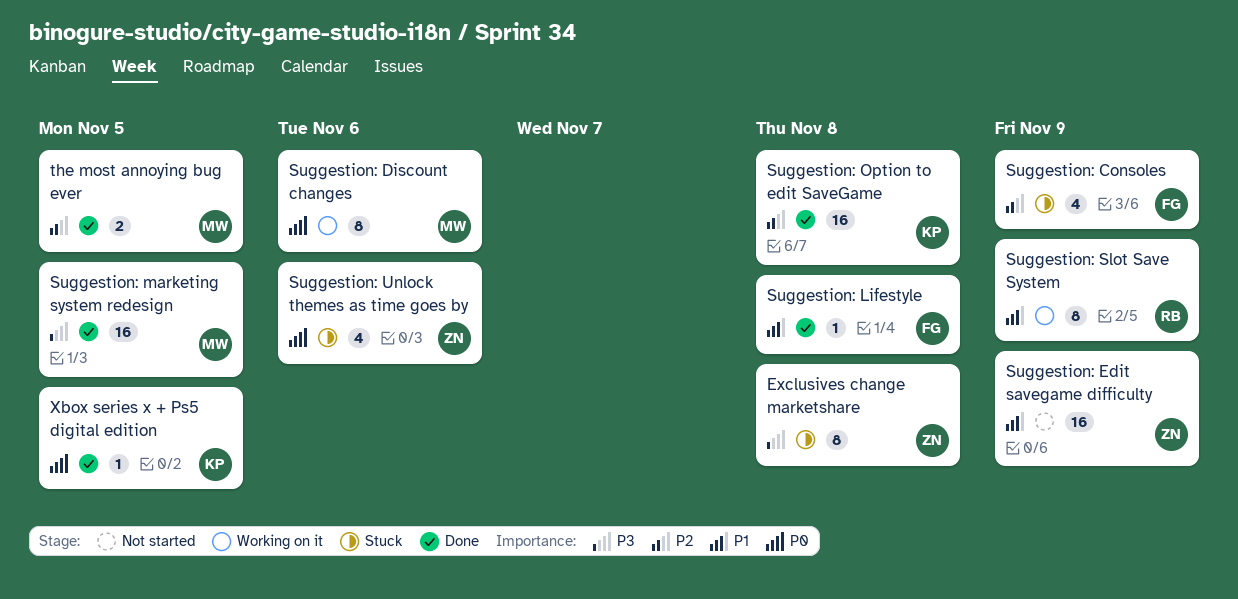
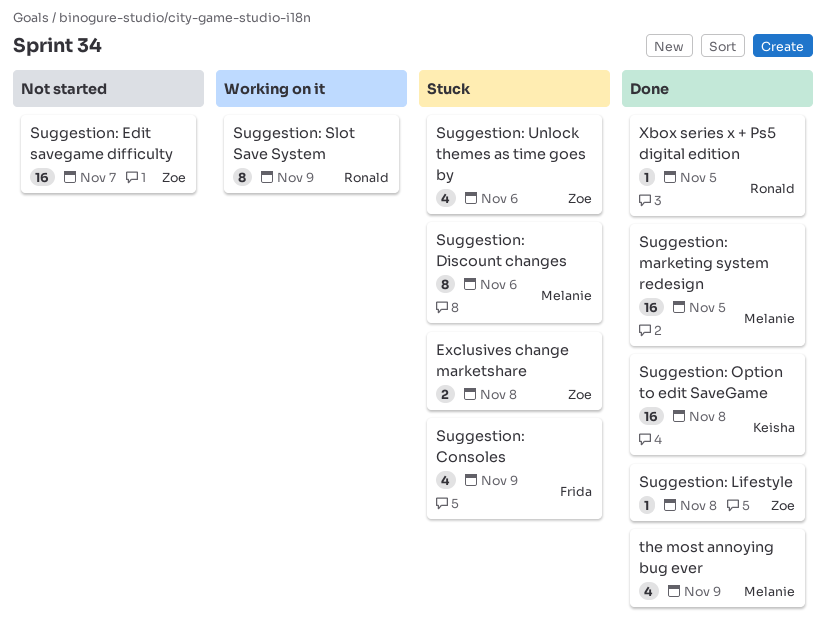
Exclusives change marketshare, estimate: 8 -> 2
Suggestion: Discount changes, status: Working on it -> Stuck
Suggestion: Edit savegame difficulty, due: Nov 9 -> Nov 7
Suggestion: Lifestyle, owner: Frida -> Zoe
the most annoying bug ever, estimate: 2 -> 4
the most annoying bug ever, due: Nov 5 -> Nov 9
Xbox series x + Ps5 digital edition, owner: Keisha -> Ronald

